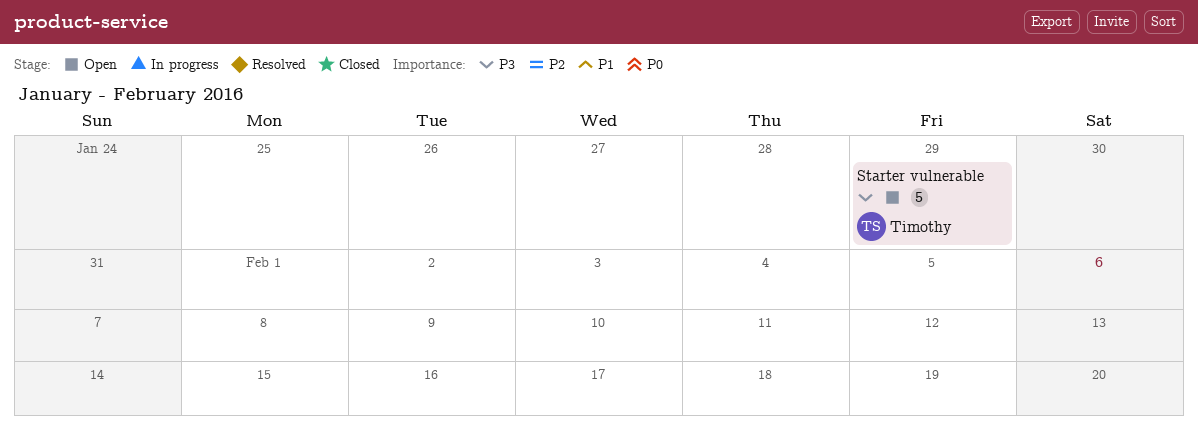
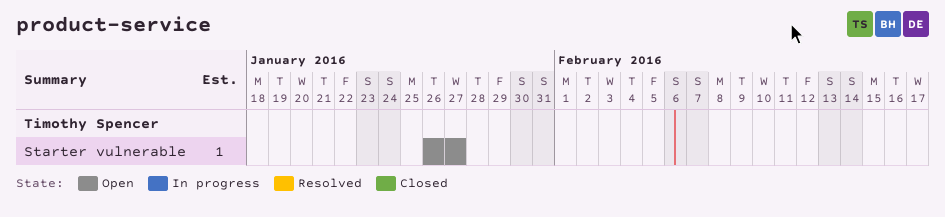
Starter vulnerable, estimate: 5 -> 1
Starter vulnerable, due: Jan 29 -> Jan 27

